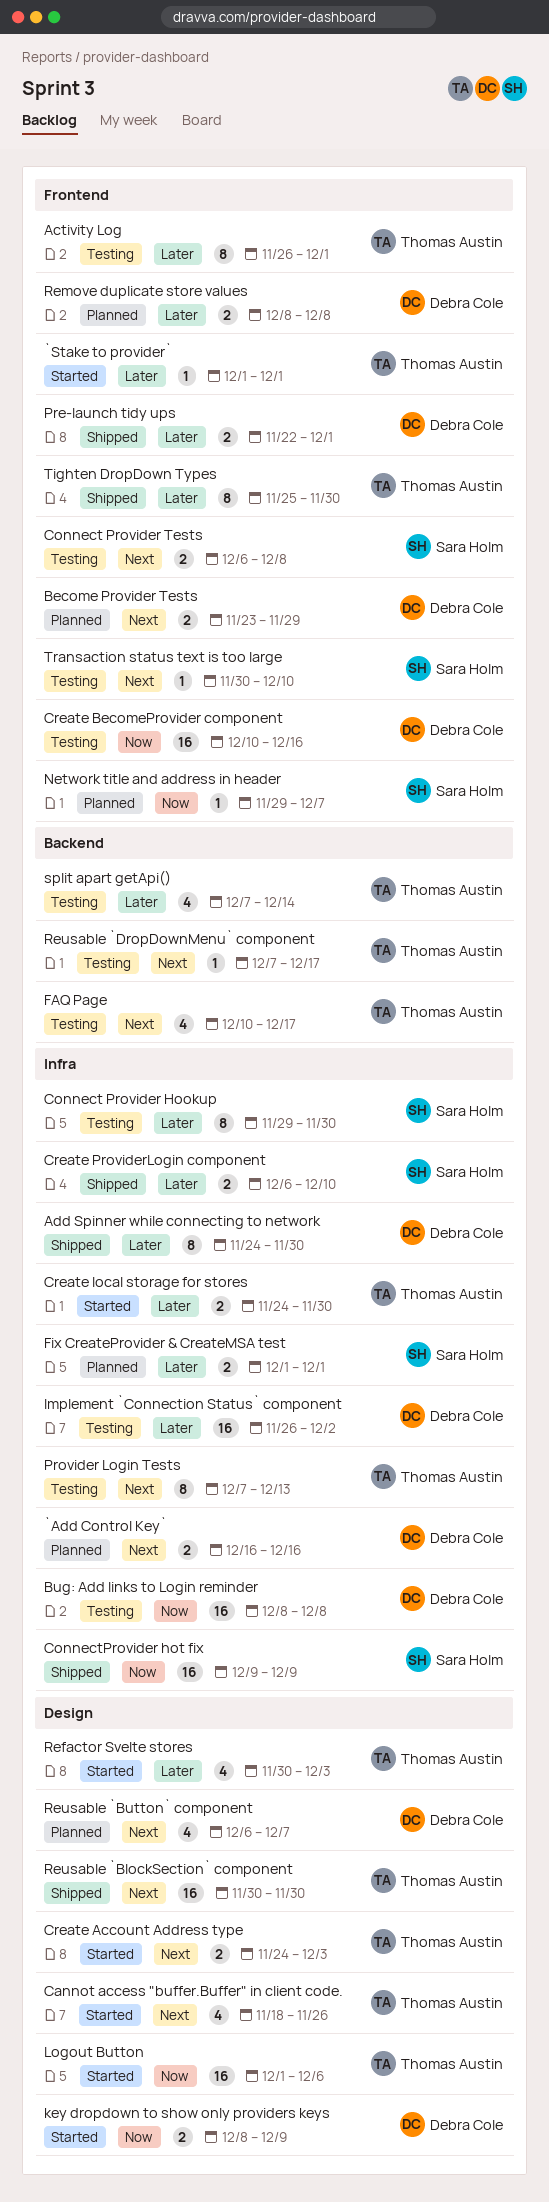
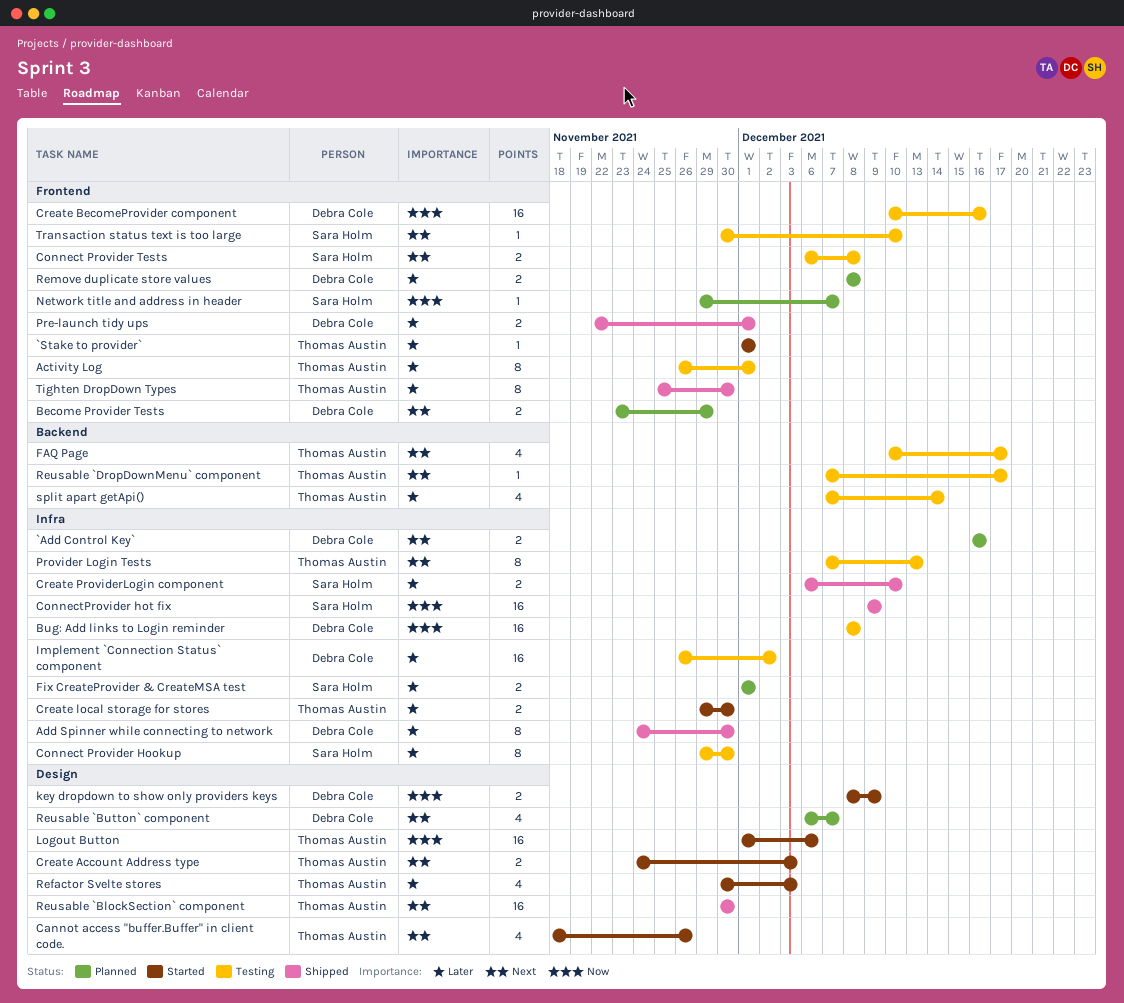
Create local storage for stores, start: Nov 24 -> Nov 29

